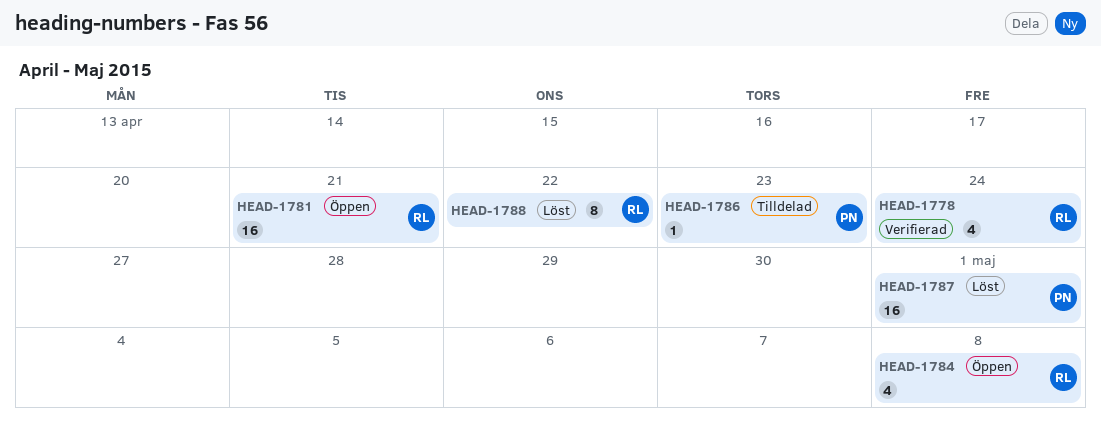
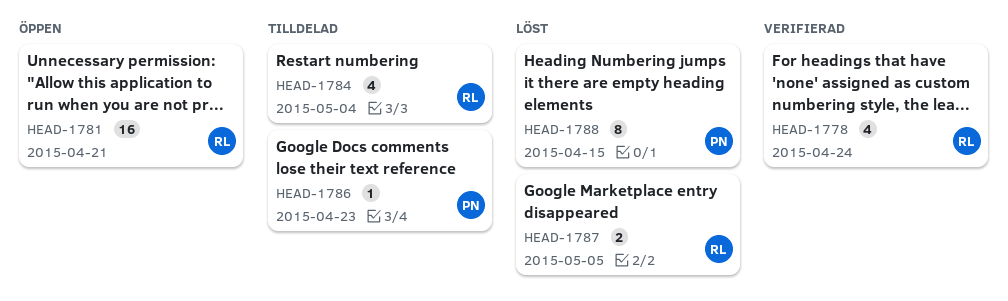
HEAD-1784, status: Öppen -> Tilldelad
HEAD-1784, due: May 8 -> May 4
HEAD-1787, owner: PN -> RL
HEAD-1787, estimate: 16 -> 2
HEAD-1787, due: May 1 -> May 5
HEAD-1788, owner: RL -> PN
HEAD-1788, due: Apr 22 -> Apr 15

